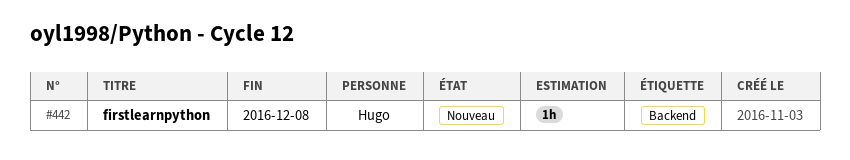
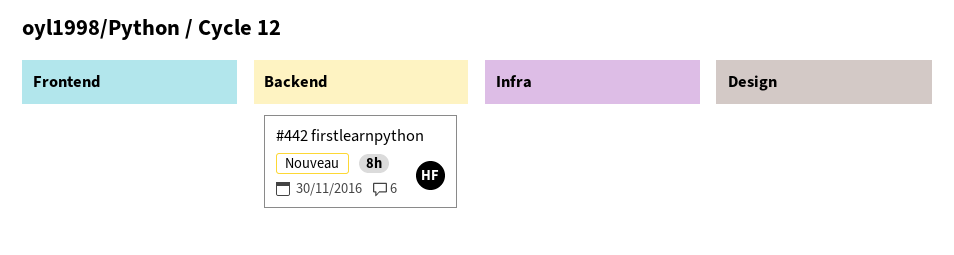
#442, estimate: 1h -> 8h
#442, due: Dec 8 -> Nov 30

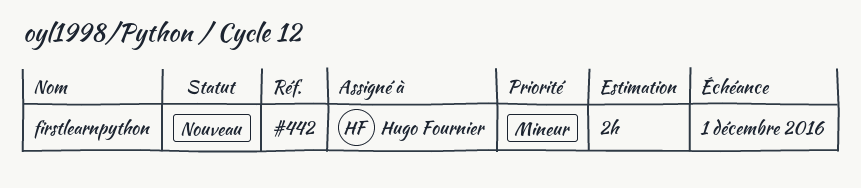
#442, estimate: 8h -> 2h
#442, due: Nov 30 -> Dec 1

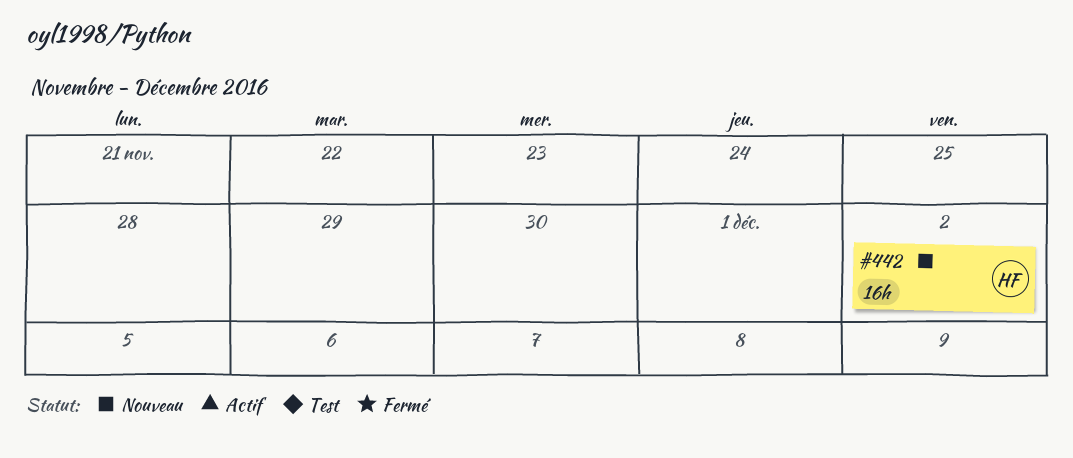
#442, estimate: 2h -> 16h
#442, due: Dec 1 -> Dec 2

